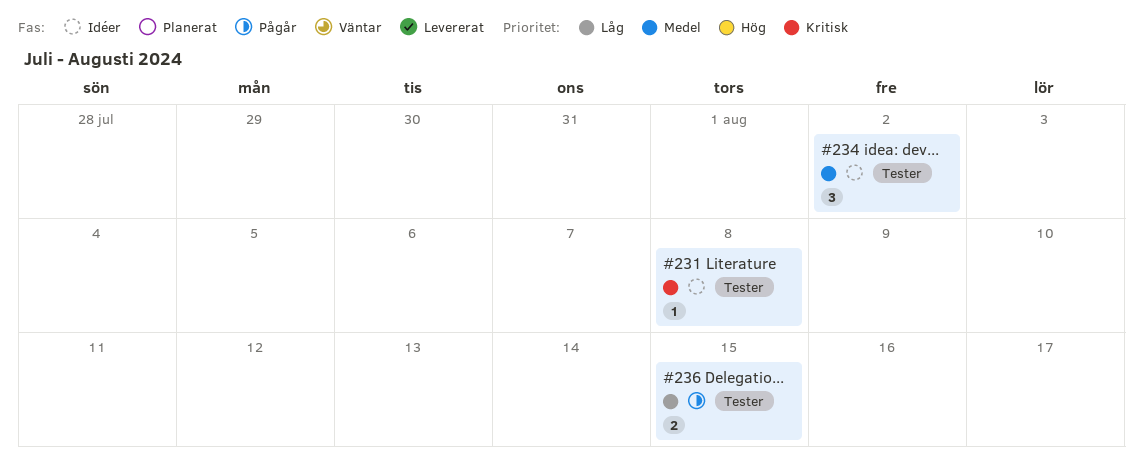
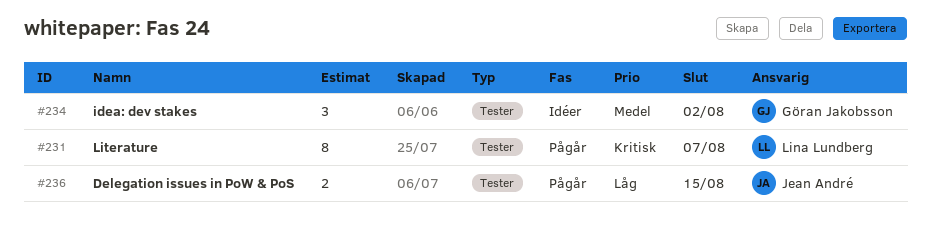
#231, status: Idéer -> Pågår
#231, estimate: 1 -> 8
#231, due: Aug 8 -> Aug 7

